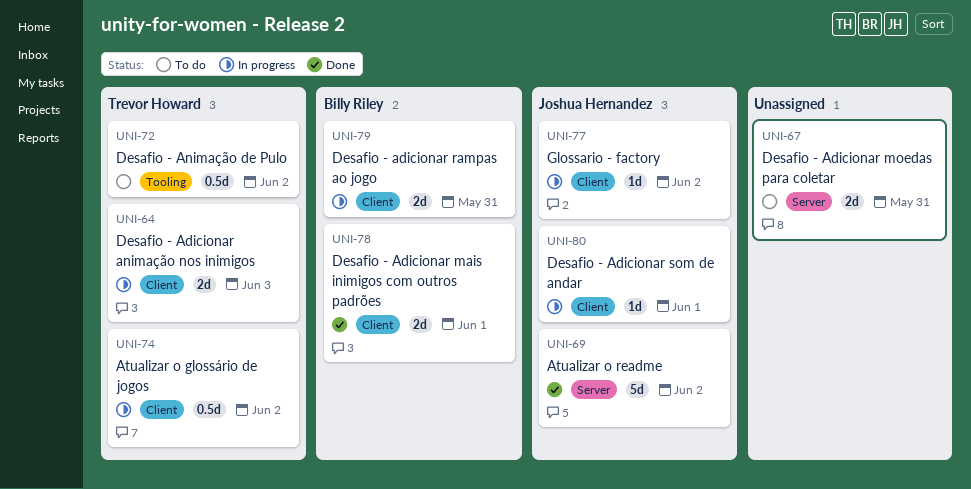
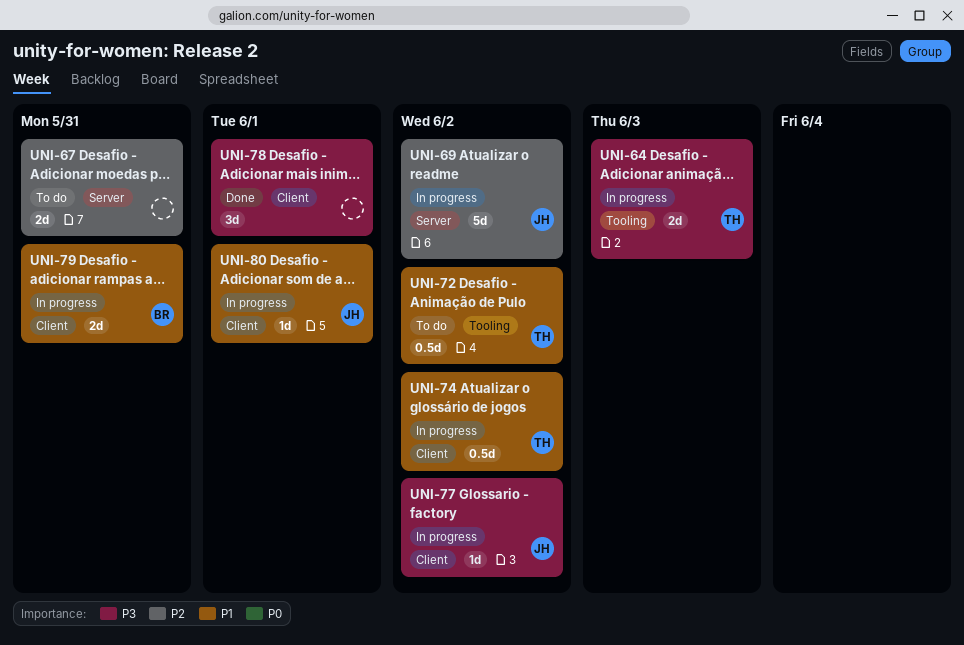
UNI-64, label: Client -> Tooling
UNI-69, status: Done -> In progress
UNI-78, owner: Billy Riley -> none
UNI-78, estimate: 2d -> 3d

